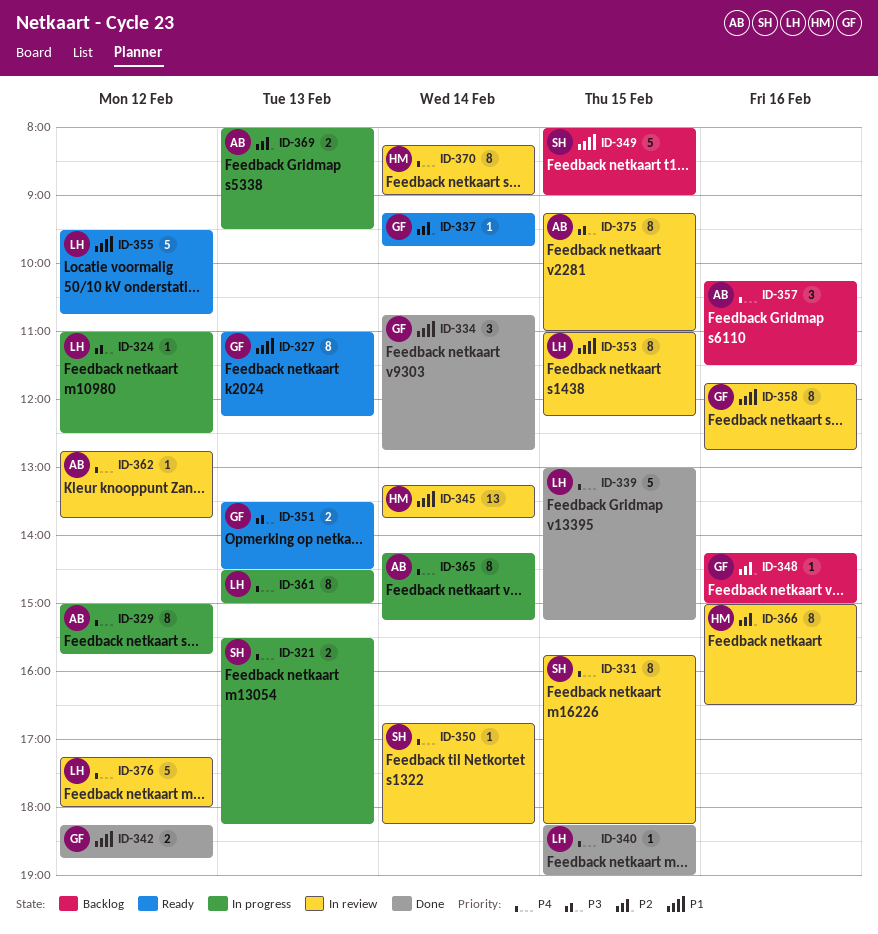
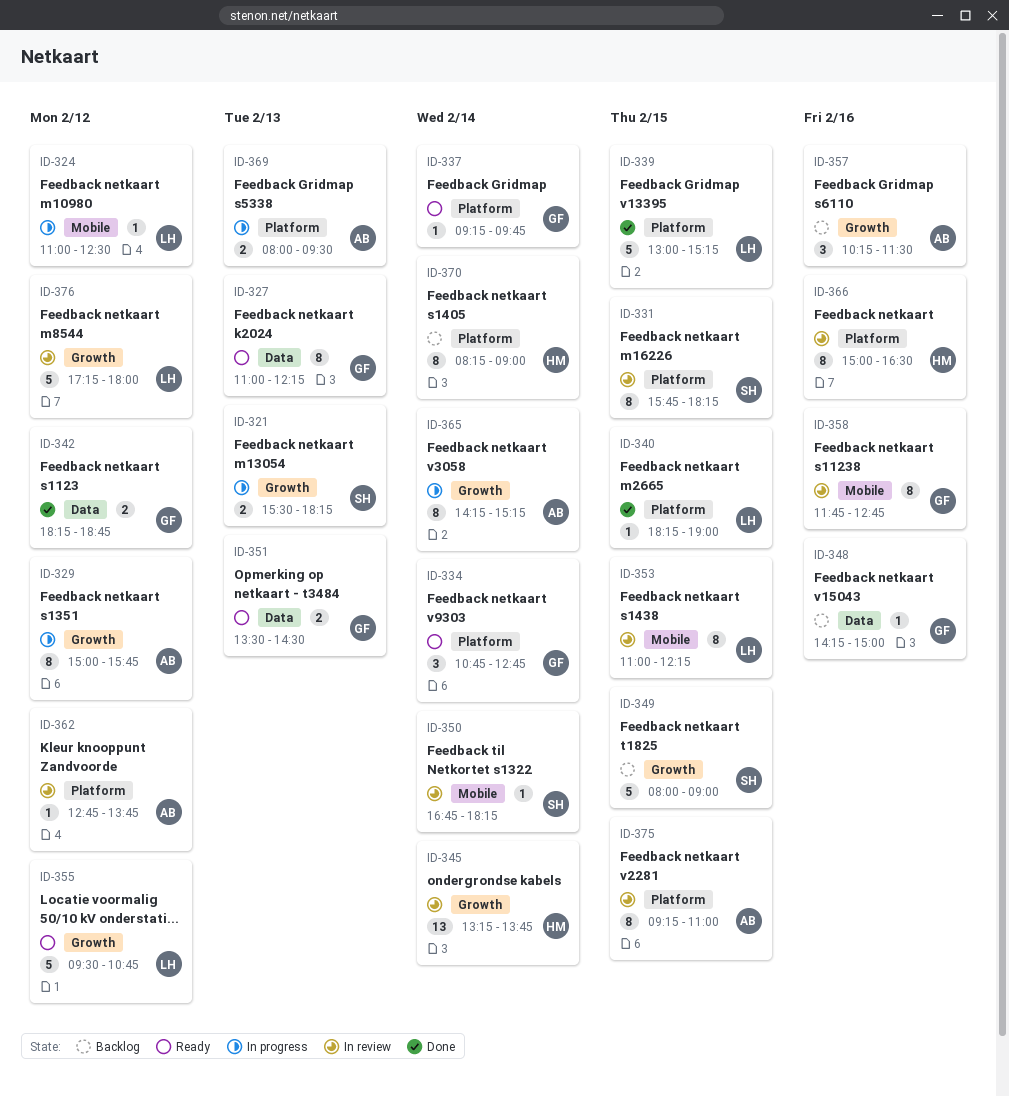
ID-334, status: Done -> Ready
ID-361: present -> none
ID-370, status: In review -> Backlog

